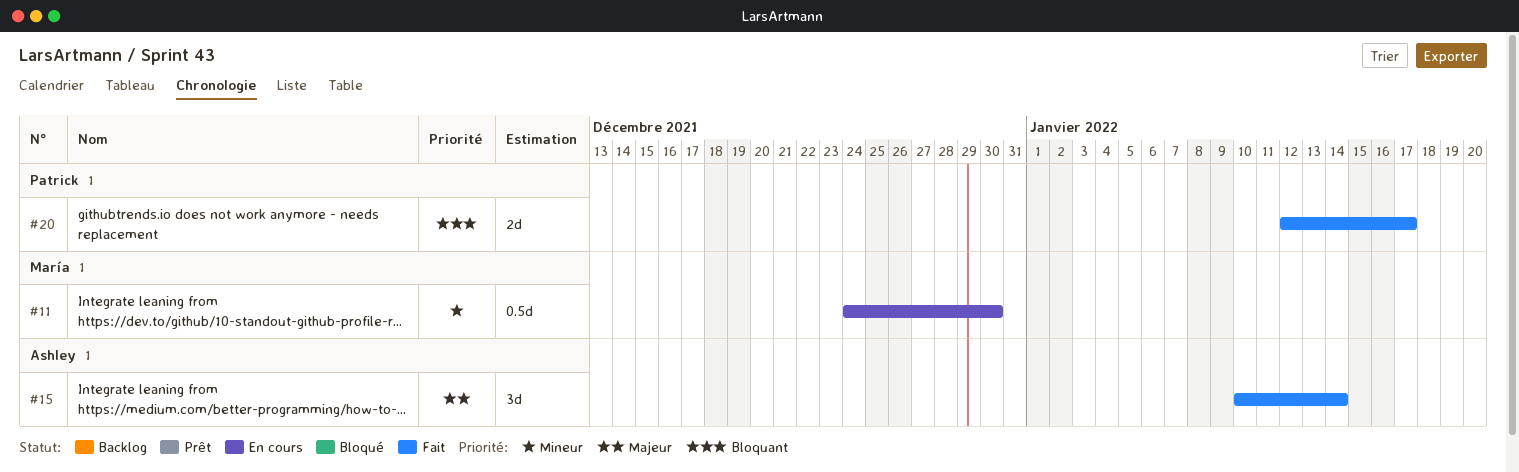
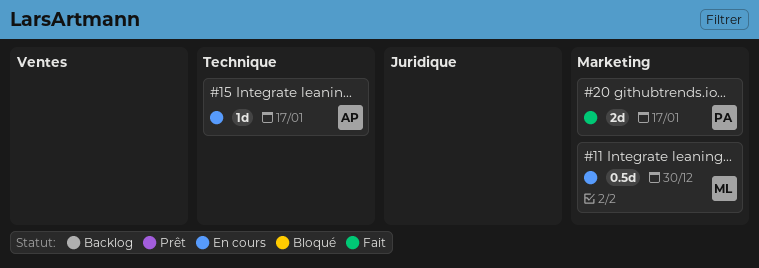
#15, status: Fait -> En cours
#15, estimate: 3d -> 1d
#15, due: Jan 14 -> Jan 17

